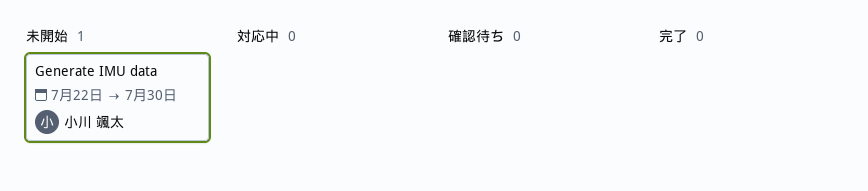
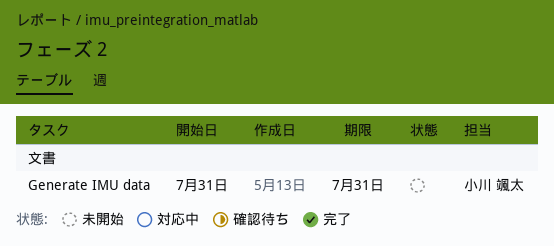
Generate IMU data, start: Jul 22 -> Jul 31
Generate IMU data, due: Jul 30 -> Jul 31

